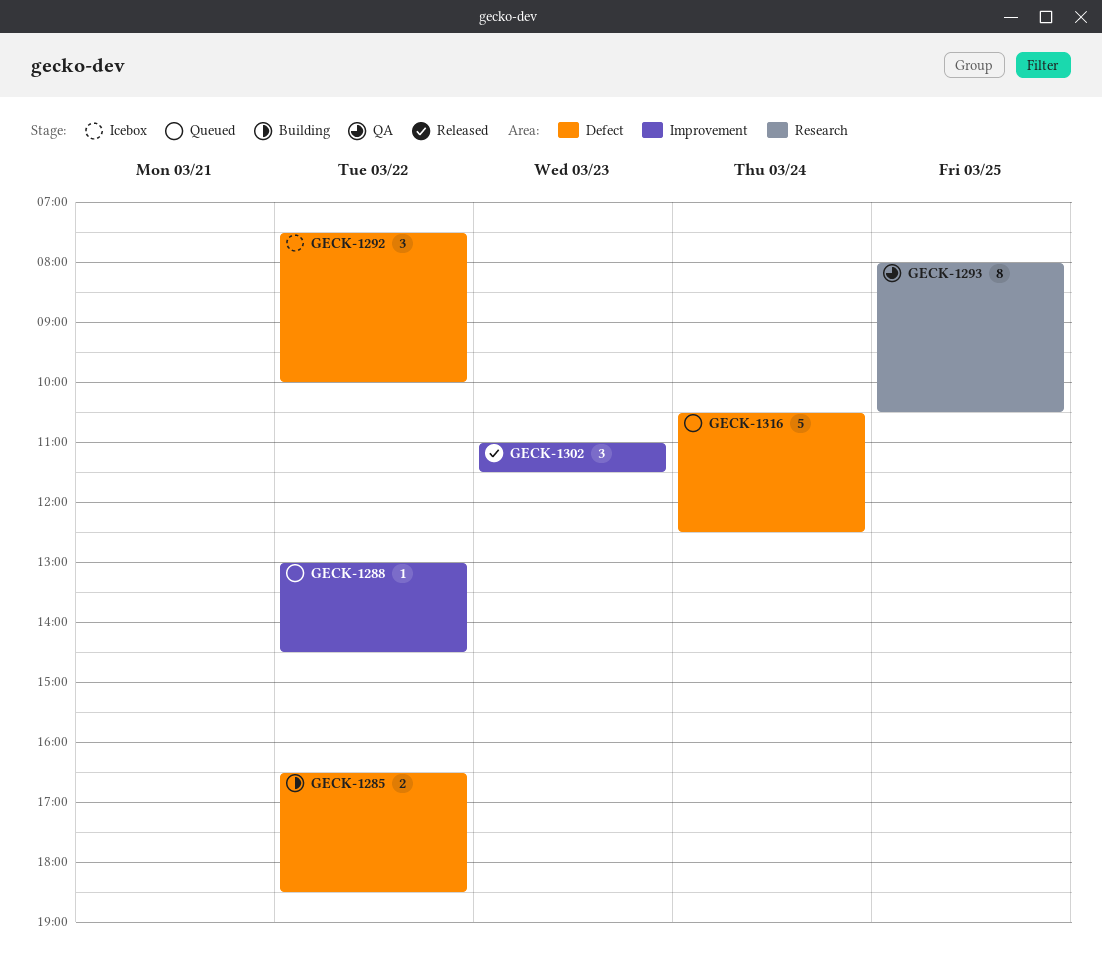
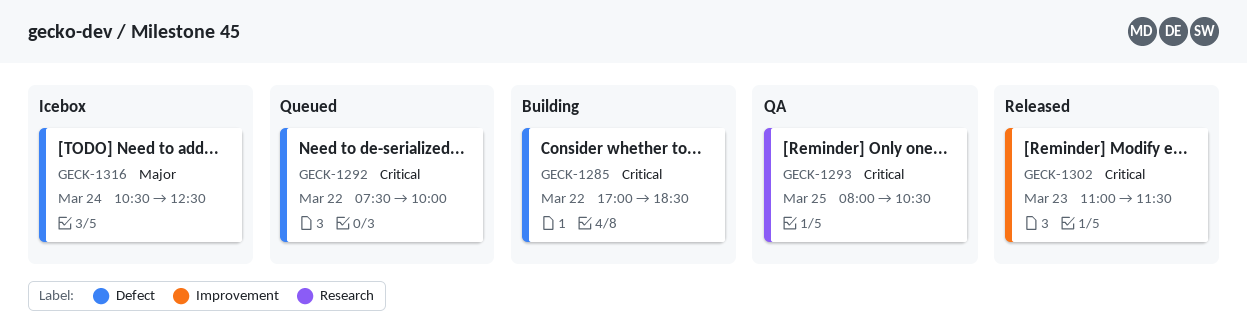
GECK-1285, begins: 16:30 -> 17:00
GECK-1288: present -> none
GECK-1292, status: Icebox -> Queued
GECK-1316, status: Queued -> Icebox

